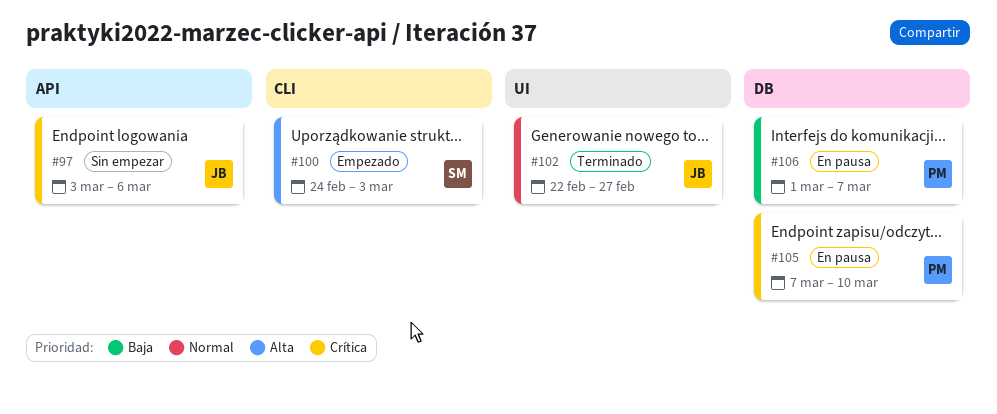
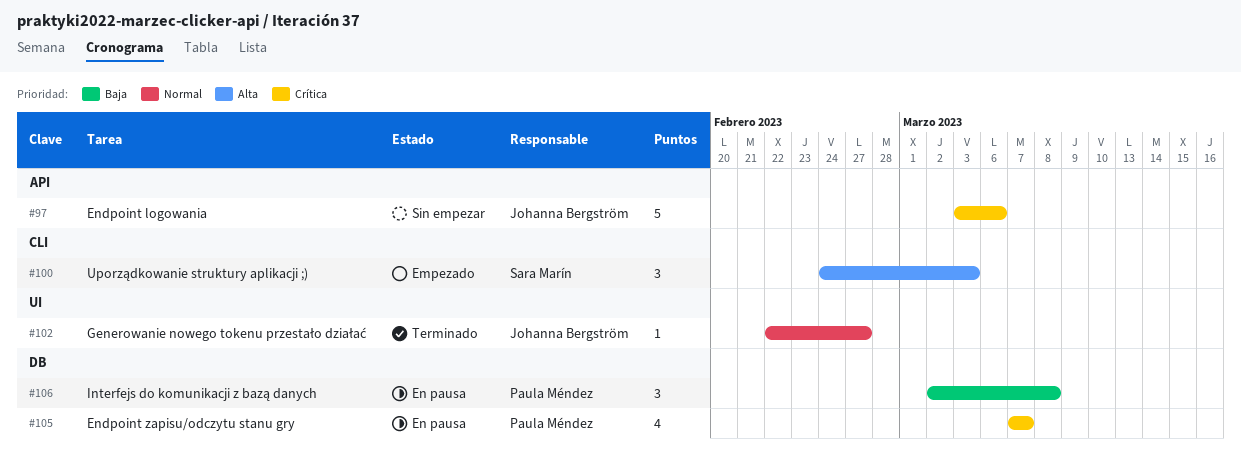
#105, due: Mar 10 -> Mar 7
#106, start: Mar 1 -> Mar 2
#106, due: Mar 7 -> Mar 8

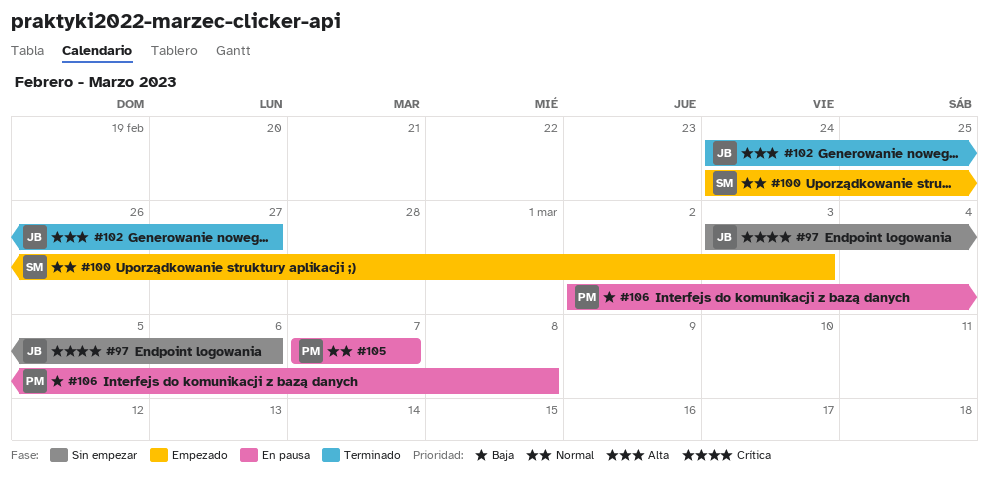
#100, priority: Alta -> Normal
#102, priority: Normal -> Alta
#102, start: Feb 22 -> Feb 24
#105, priority: Crítica -> Normal

